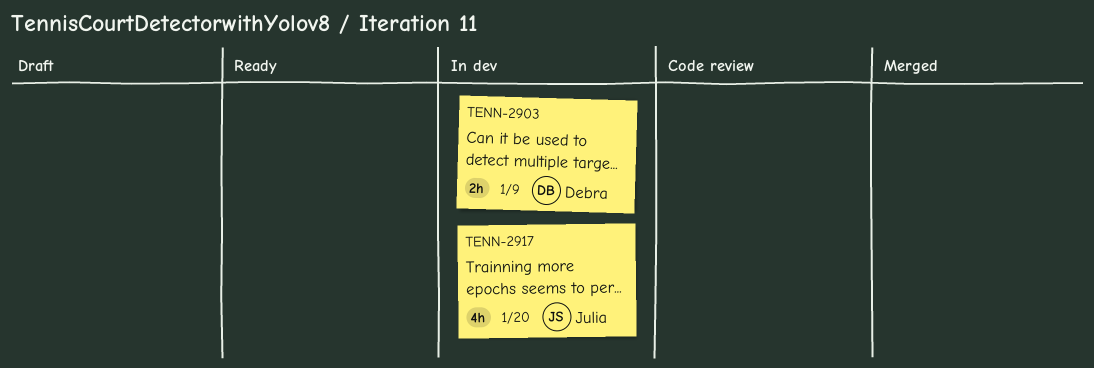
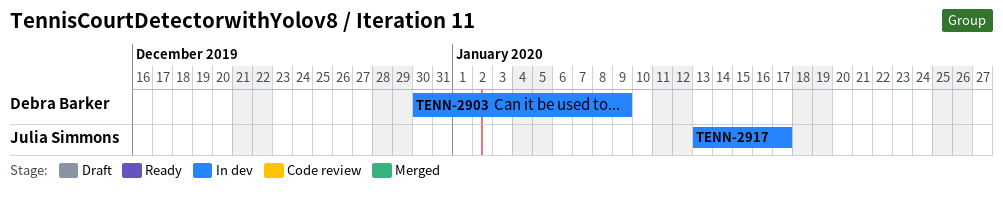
TENN-2917, due: Jan 20 -> Jan 17

